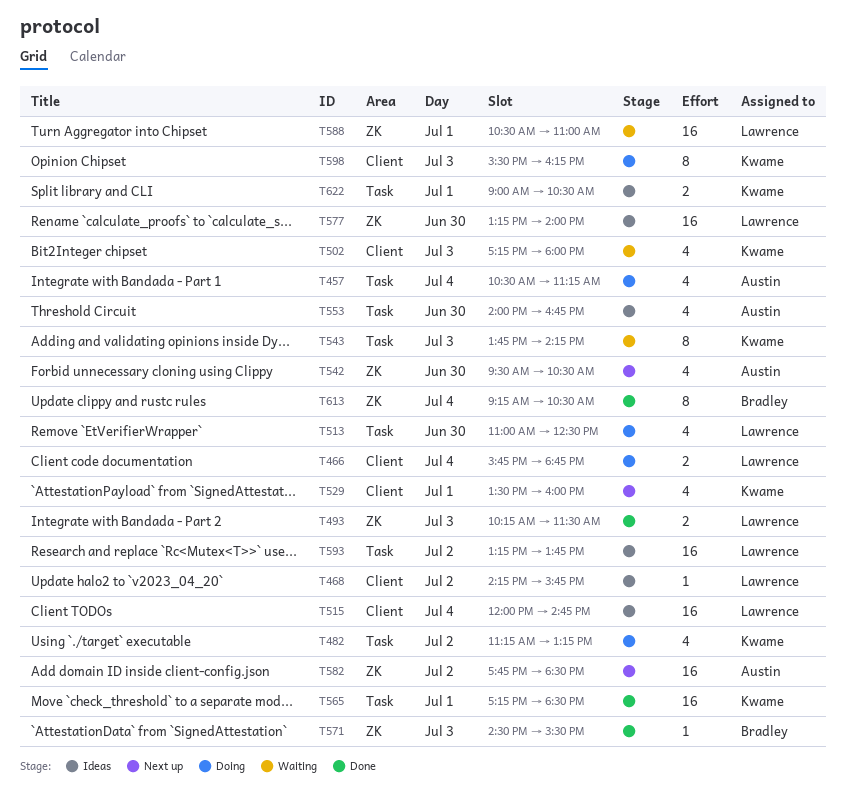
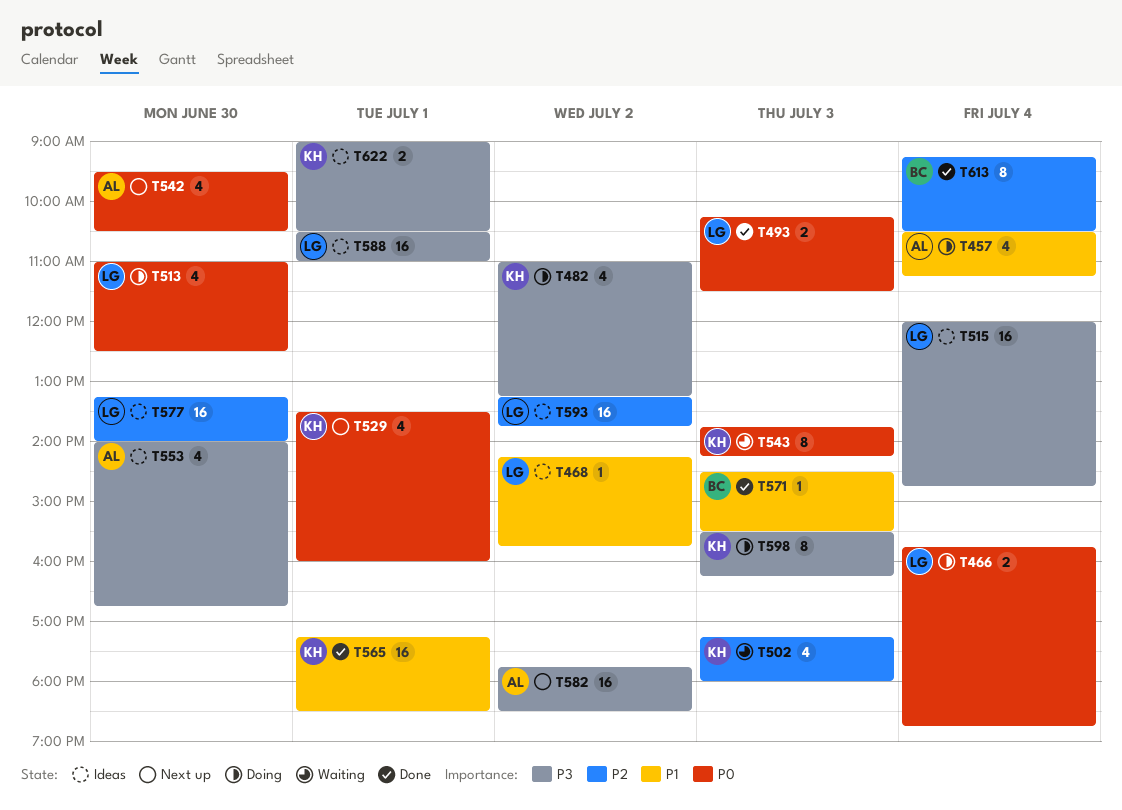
T482, begins: 11:15 -> 11:00
T588, status: Waiting -> Ideas

